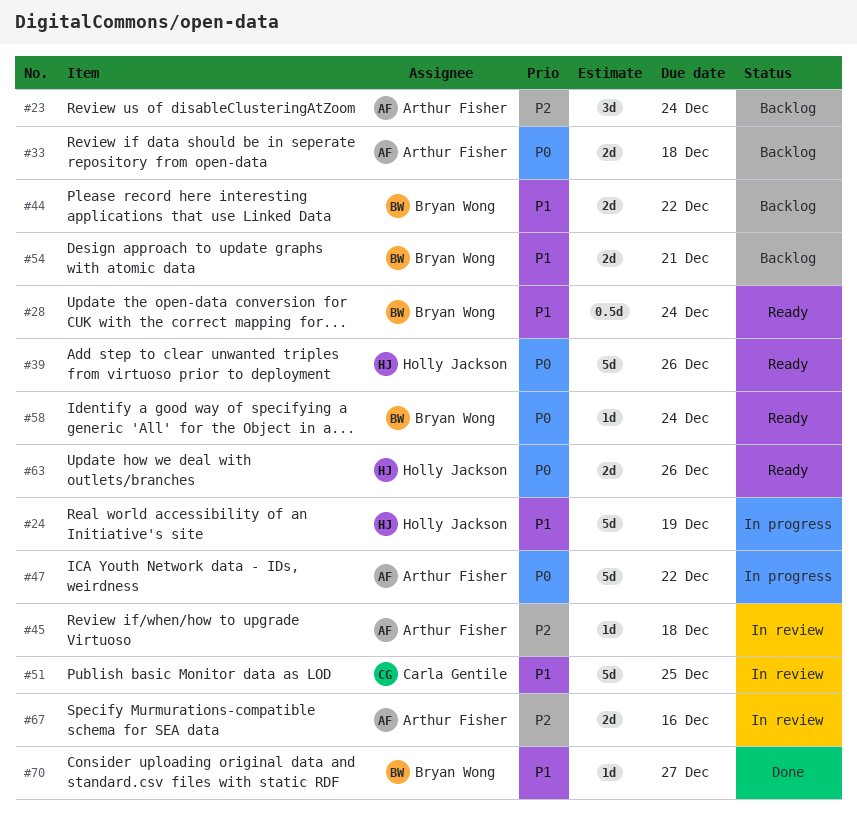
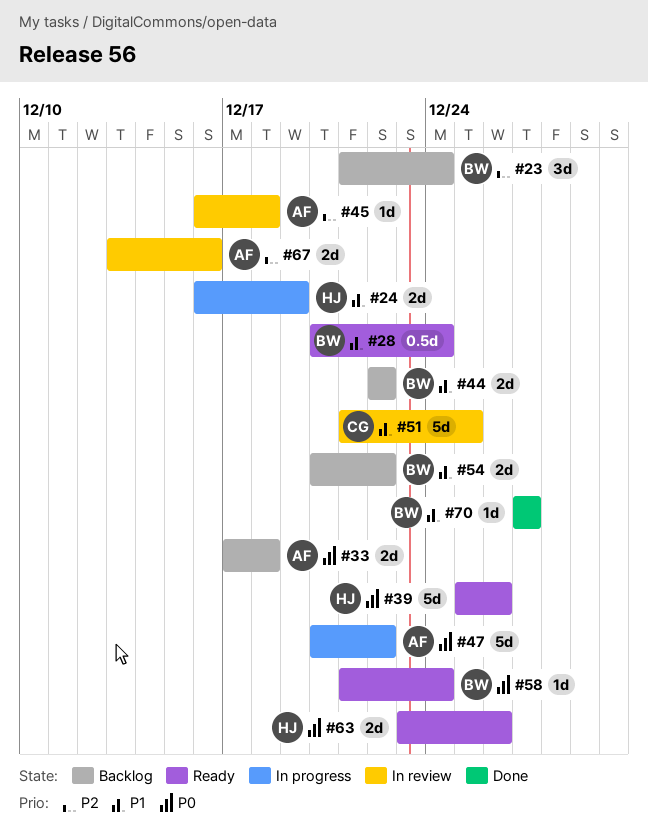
#23, owner: Arthur Fisher -> Bryan Wong
#24, estimate: 5d -> 2d
#54, due: Dec 21 -> Dec 22

